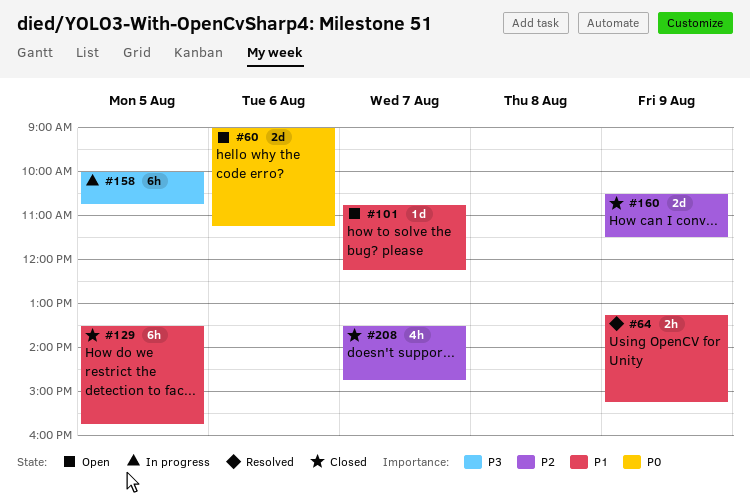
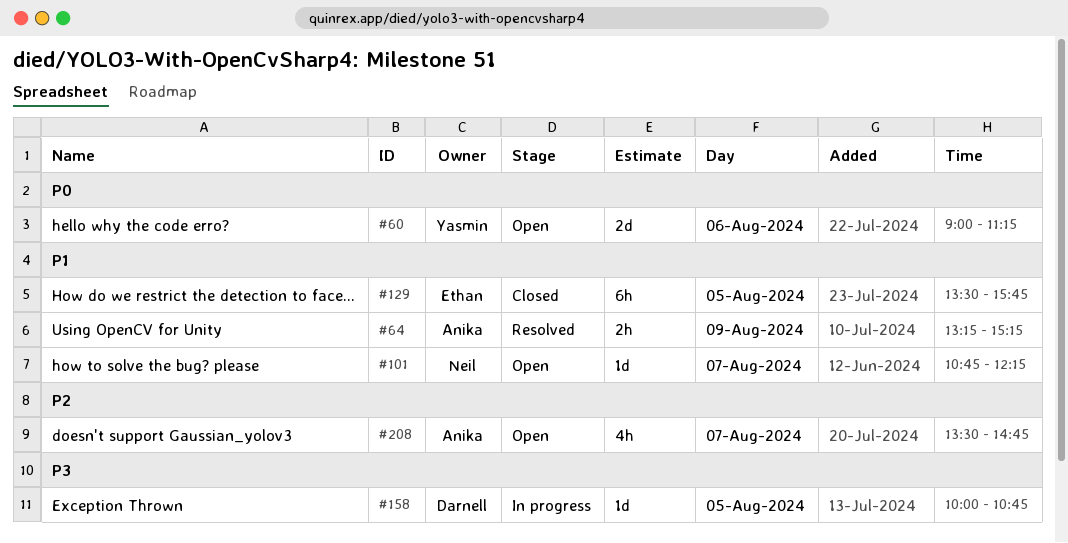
#158, estimate: 6h -> 1d
#160: present -> none
#208, status: Closed -> Open

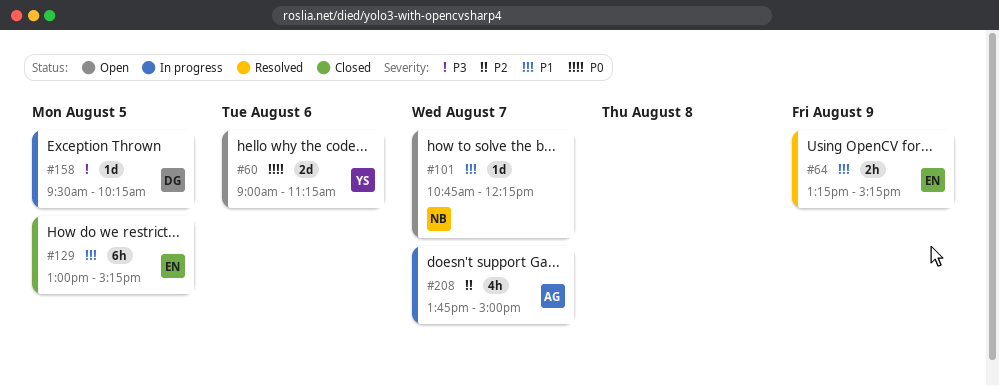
#64, owner: Anika -> Ethan
#129, begins: 13:30 -> 13:00
#129, ends: 15:45 -> 15:15
#158, begins: 10:00 -> 09:30
#158, ends: 10:45 -> 10:15
#208, status: Open -> In progress
#208, begins: 13:30 -> 13:45
#208, ends: 14:45 -> 15:00

